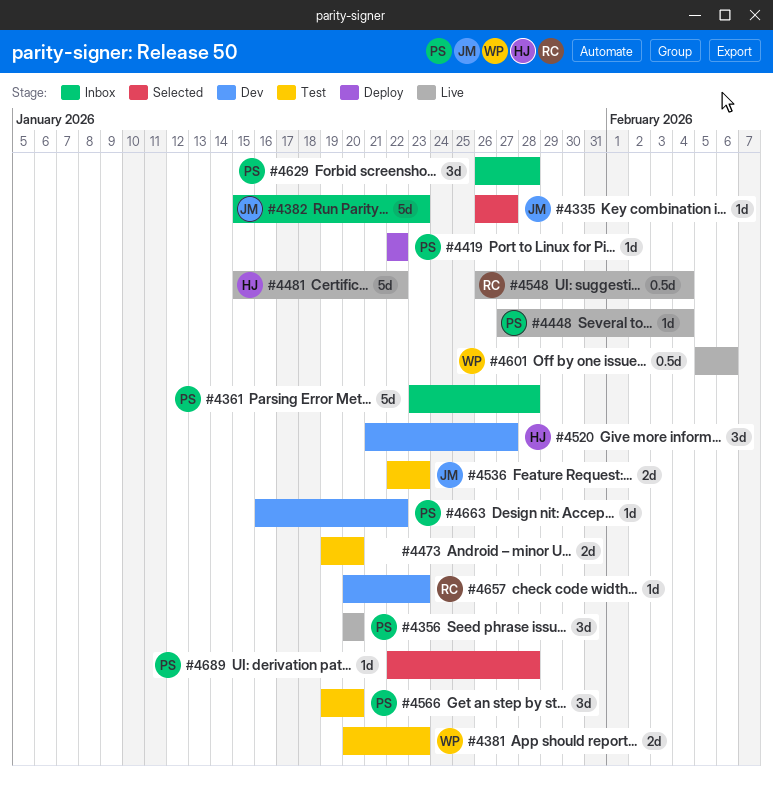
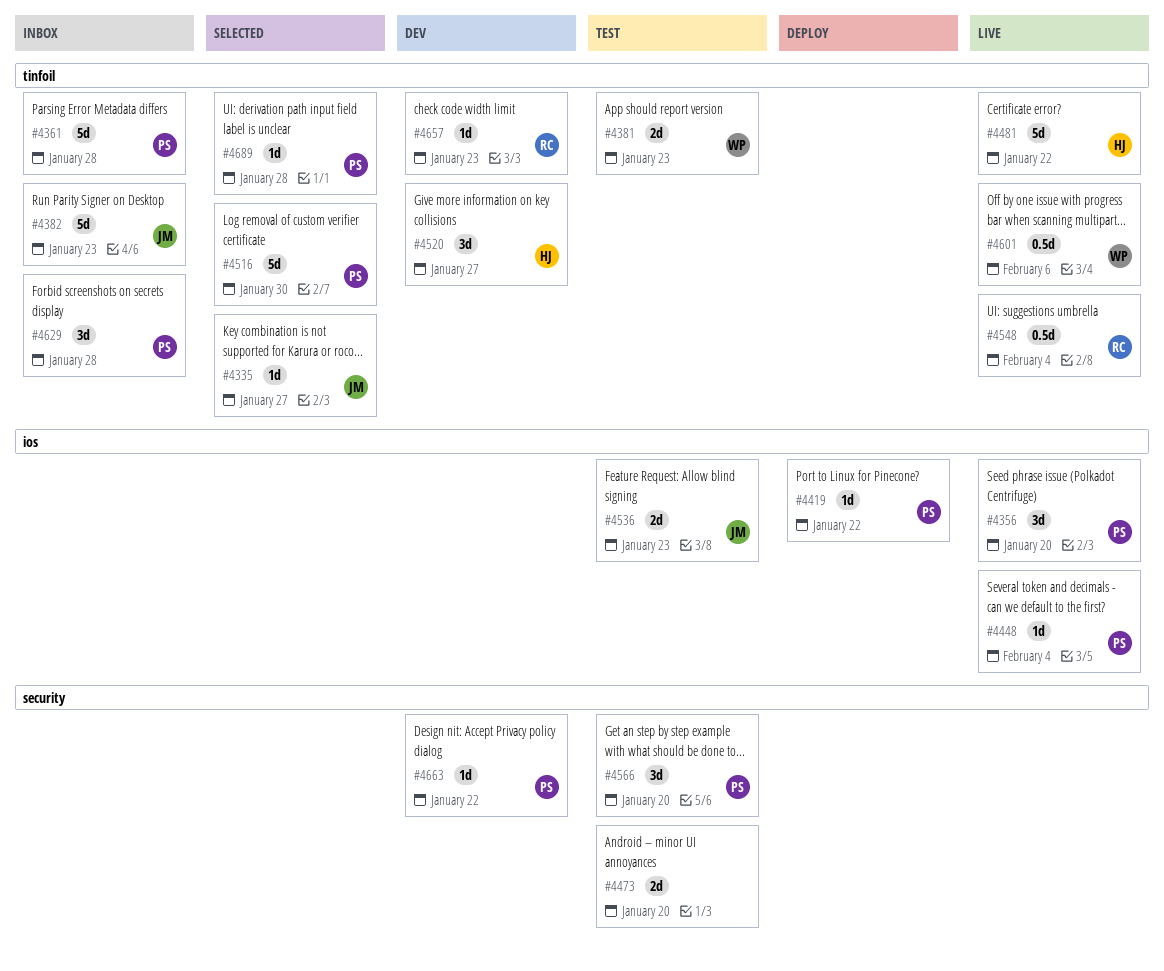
#4516: none -> present

